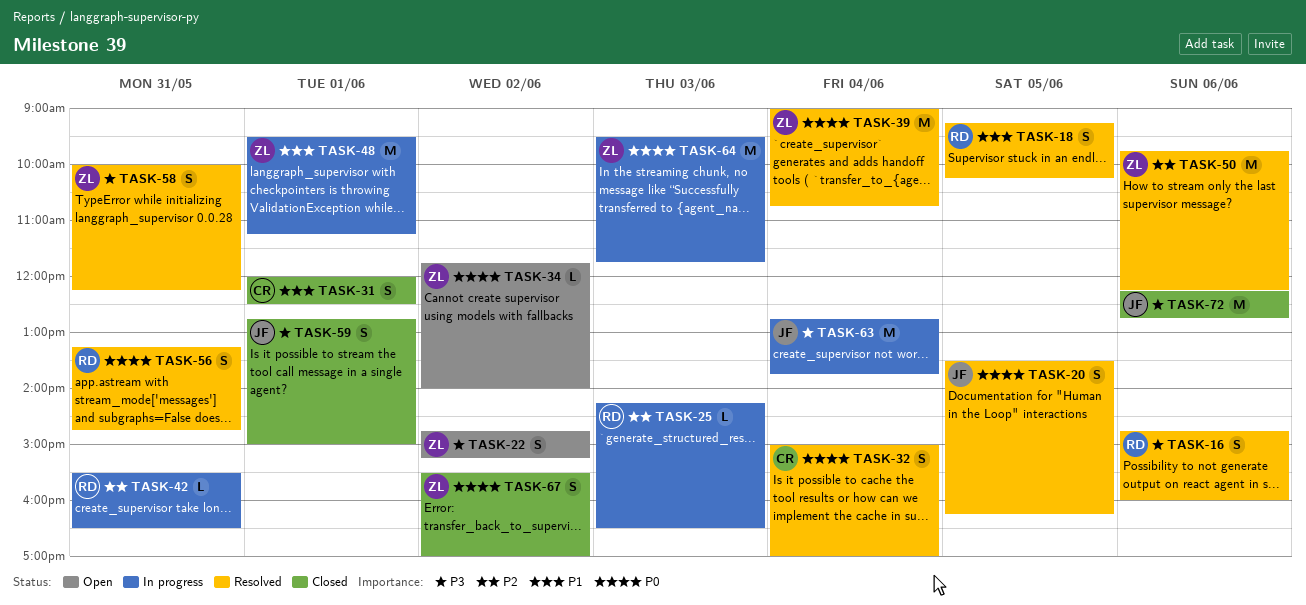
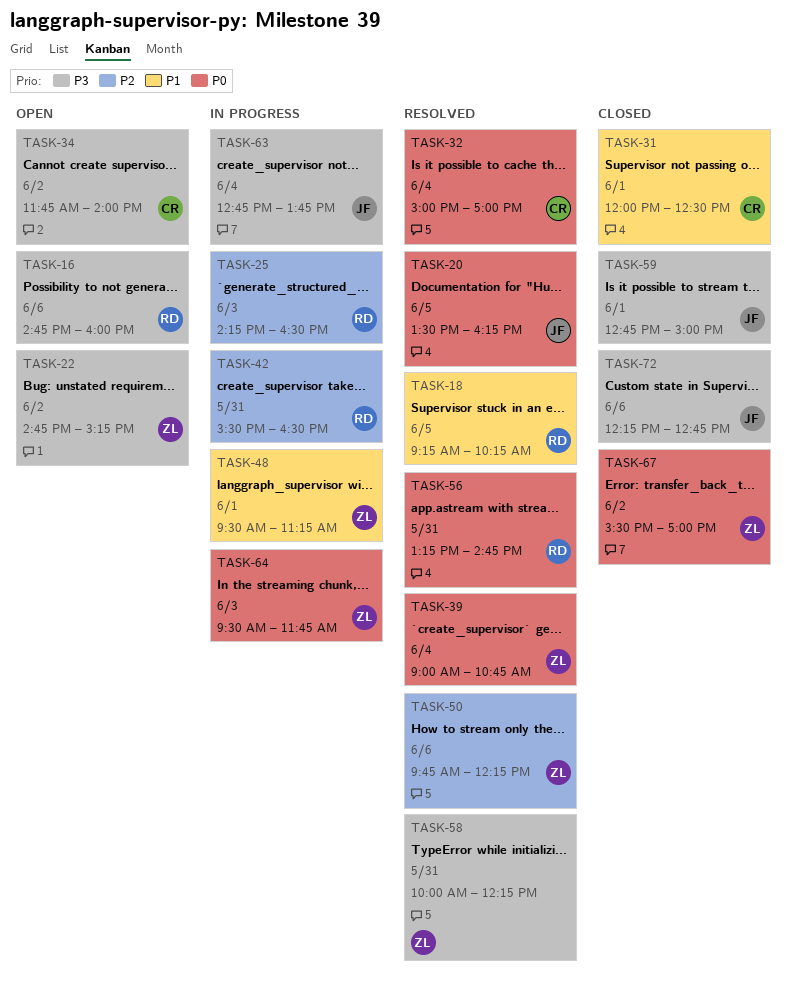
TASK-16, status: Resolved -> Open
TASK-34, owner: ZL -> CR
TASK-34, priority: P0 -> P3

